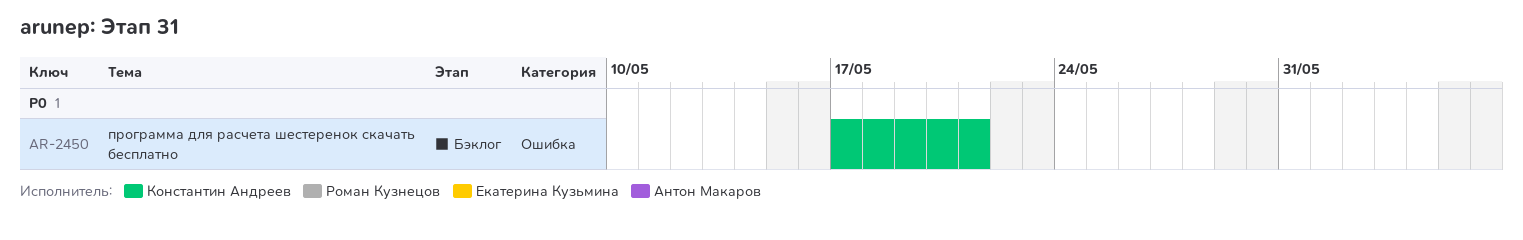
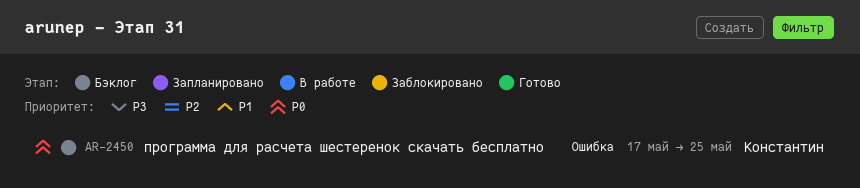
AR-2450, due: May 21 -> May 25

